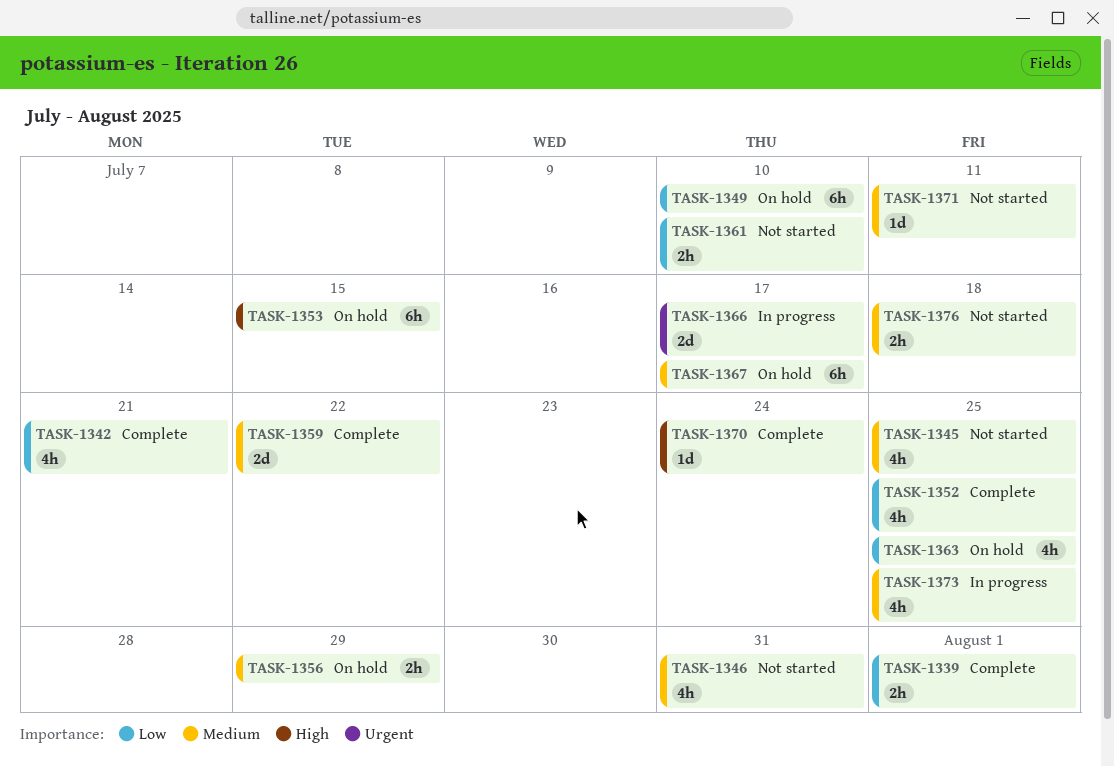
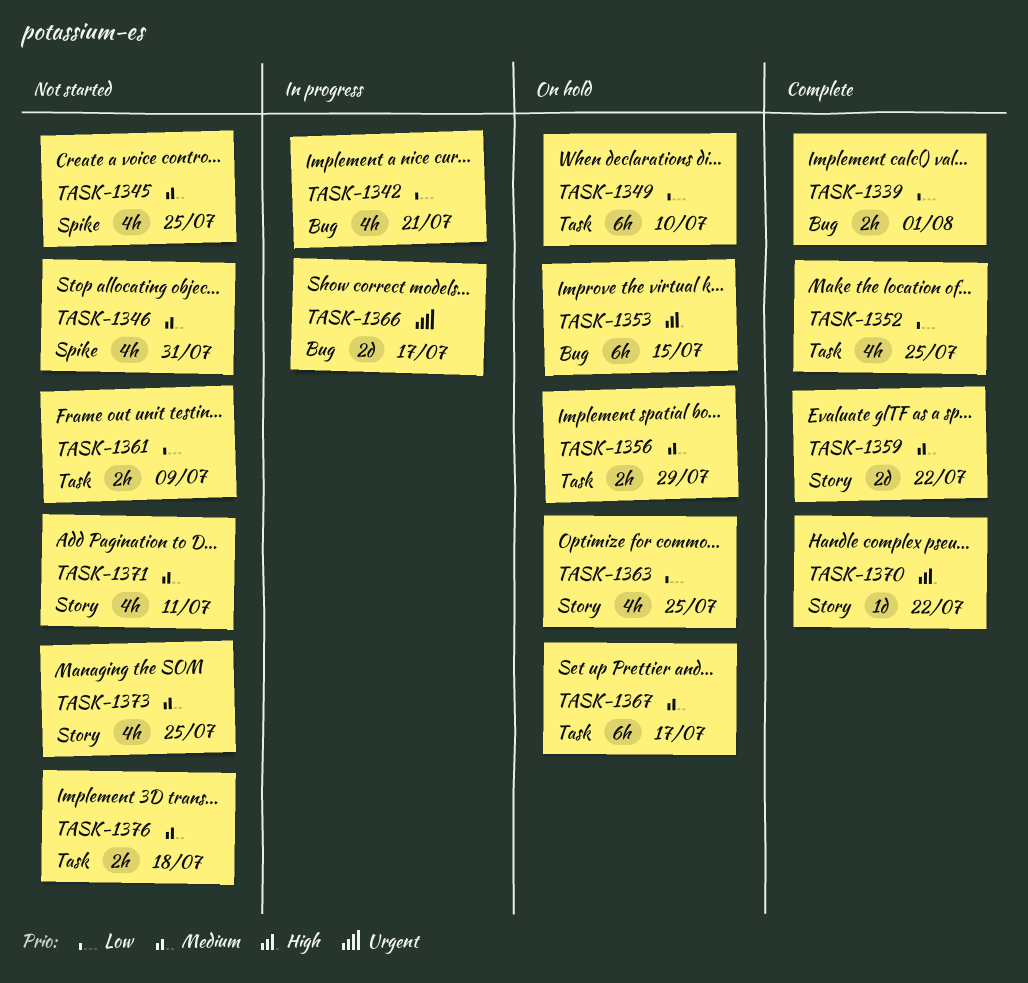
TASK-1342, status: Complete -> In progress
TASK-1361, due: Jul 10 -> Jul 9
TASK-1370, due: Jul 24 -> Jul 22
TASK-1371, estimate: 1d -> 4h
TASK-1373, status: In progress -> Not started

